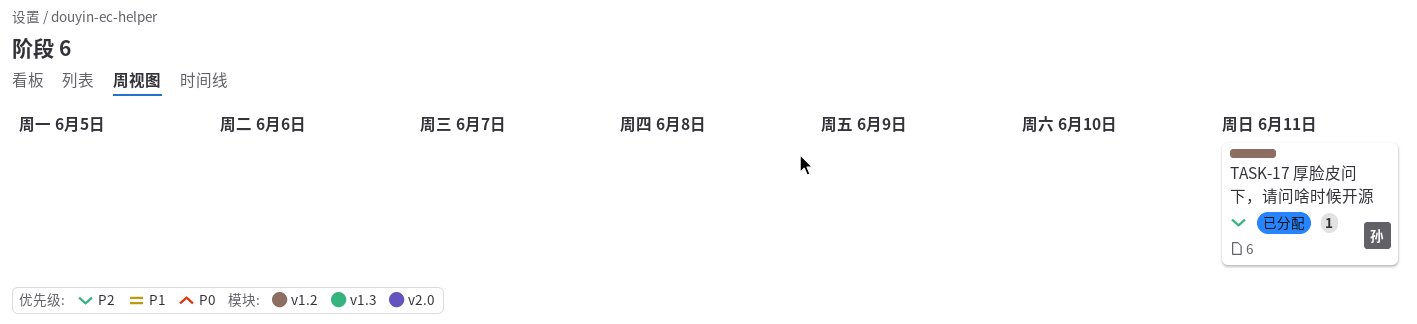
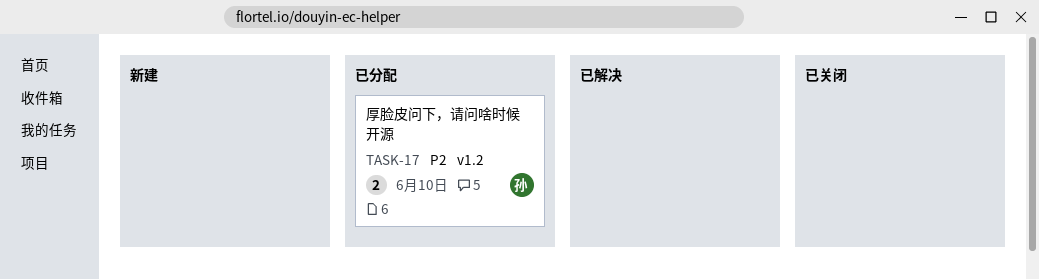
TASK-17, estimate: 1 -> 2
TASK-17, due: Jun 11 -> Jun 10

